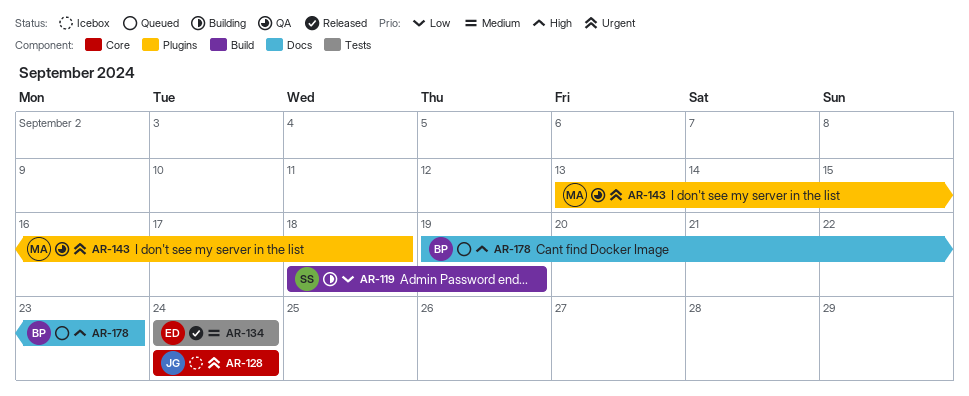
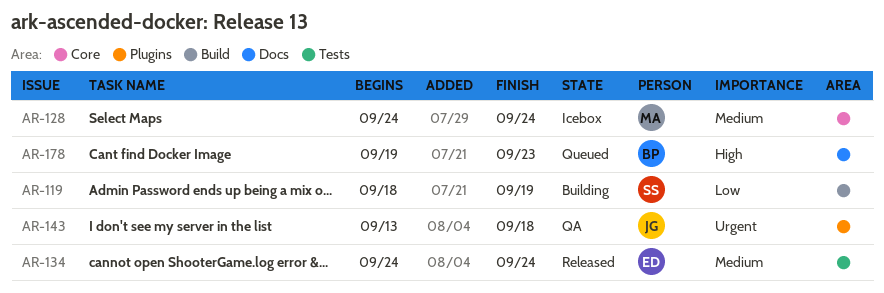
AR-128, owner: JG -> MA
AR-128, priority: Urgent -> Medium
AR-143, owner: MA -> JG

